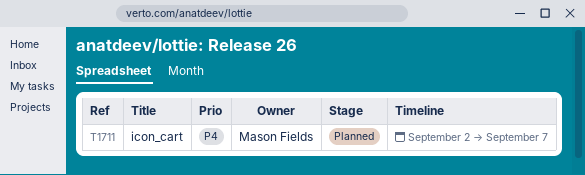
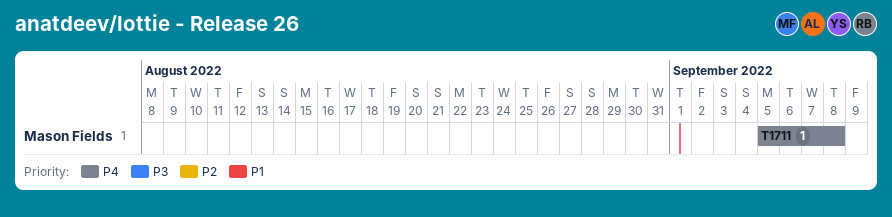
T1711, start: Sep 2 -> Sep 5
T1711, due: Sep 7 -> Sep 8

